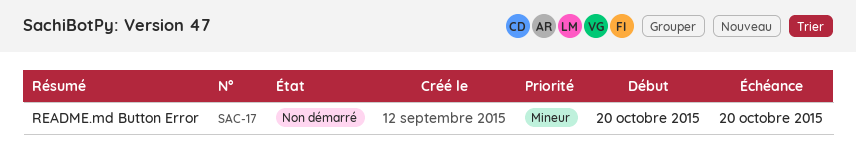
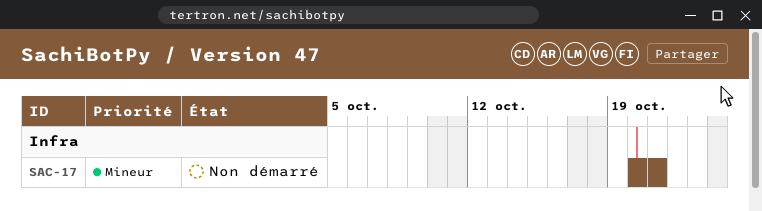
SAC-17, due: Oct 20 -> Oct 21

